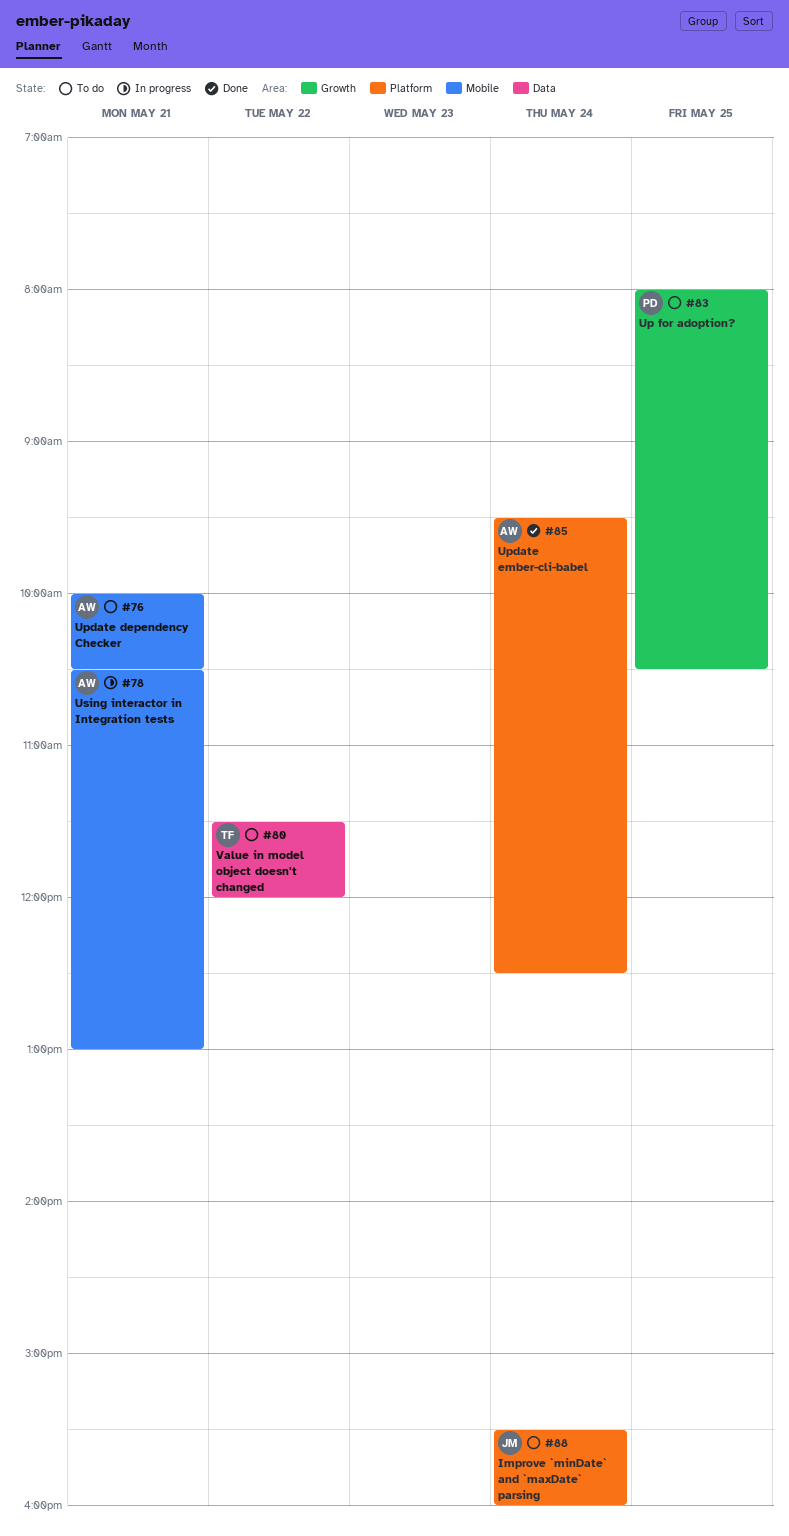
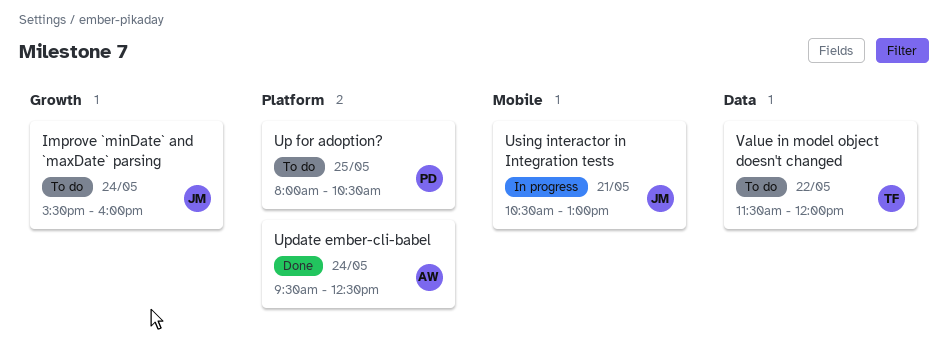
Improve `minDate` and `maxDate` parsing, label: Platform -> Growth
Up for adoption?, label: Growth -> Platform
Update dependency Checker: present -> none
Using interactor in Integration tests, owner: AW -> JM

